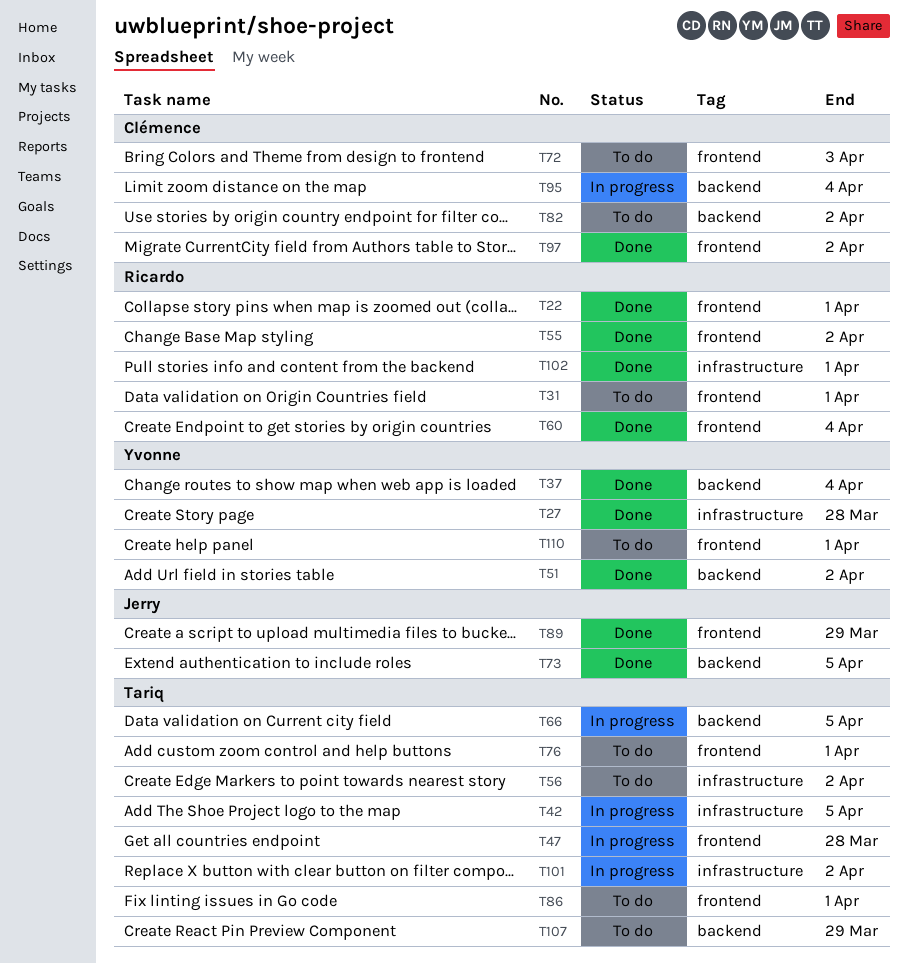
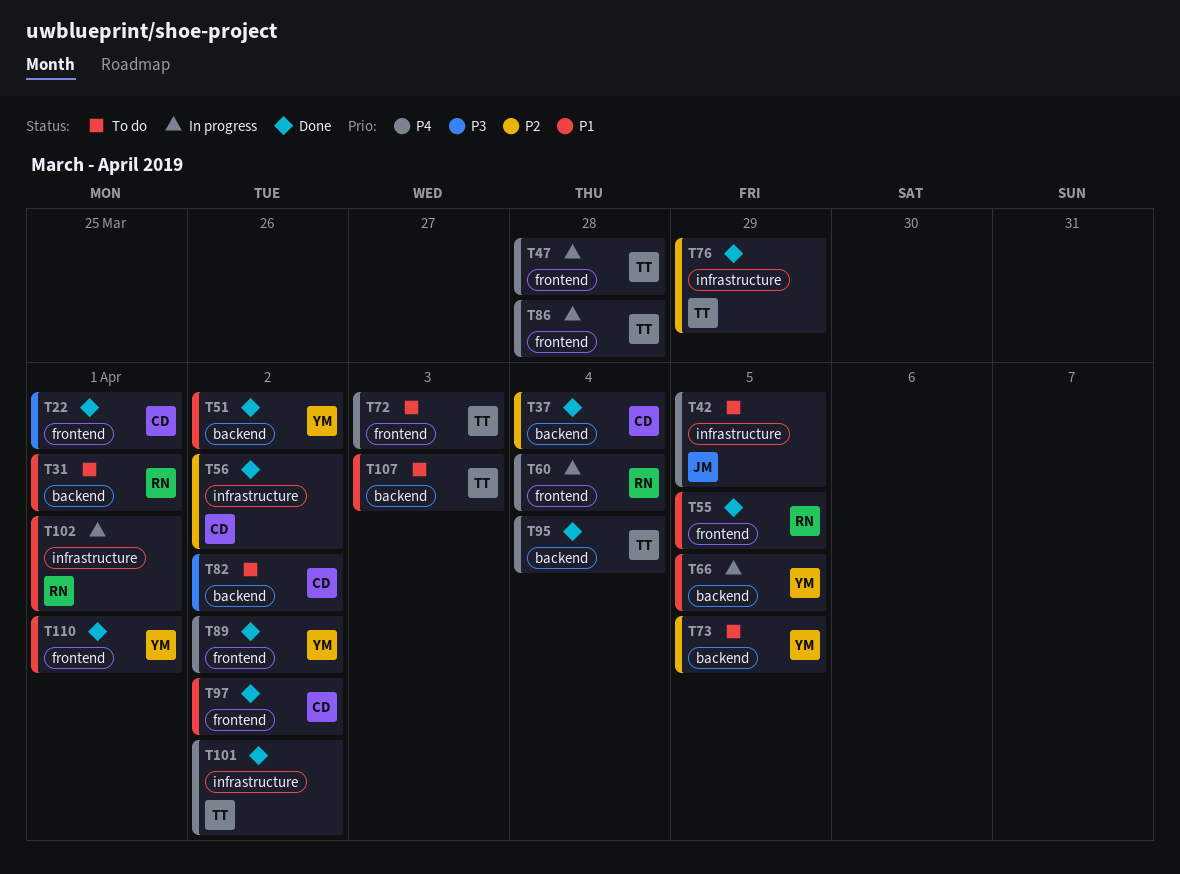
T22, owner: Ricardo -> Clémence
T27: present -> none
T31, label: frontend -> backend
T37, owner: Yvonne -> Clémence
T42, status: In progress -> To do
T42, owner: Tariq -> Jerry
T55, due: Apr 2 -> Apr 5
T56, status: To do -> Done
T56, owner: Tariq -> Clémence
T60, status: Done -> In progress
T66, owner: Tariq -> Yvonne
T72, owner: Clémence -> Tariq
T73, status: Done -> To do
T73, owner: Jerry -> Yvonne
T76, status: To do -> Done
T76, label: frontend -> infrastructure
T76, due: Apr 1 -> Mar 29
T86, status: To do -> In progress
T86, due: Apr 1 -> Mar 28
T89, owner: Jerry -> Yvonne
T89, due: Mar 29 -> Apr 2
T95, status: In progress -> Done
T95, owner: Clémence -> Tariq
T101, status: In progress -> Done
T102, status: Done -> In progress
T107, due: Mar 29 -> Apr 3
T110, status: To do -> Done

